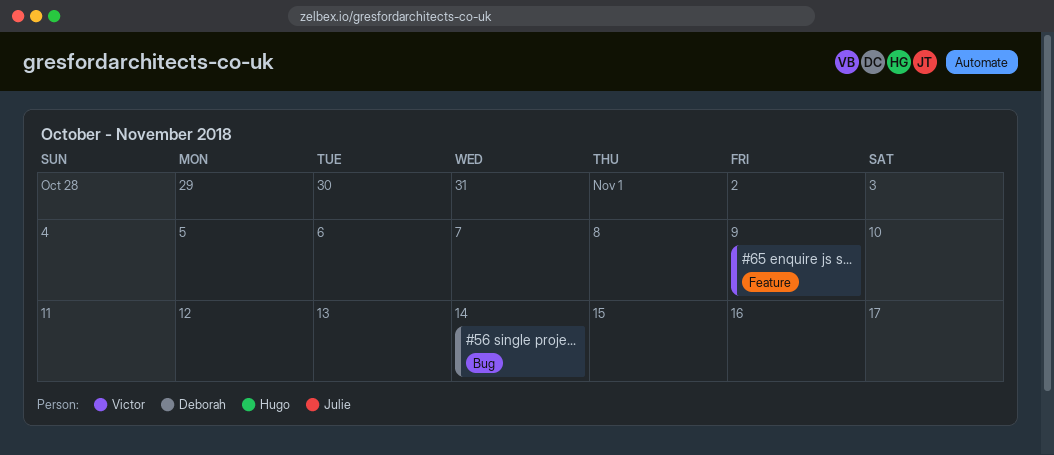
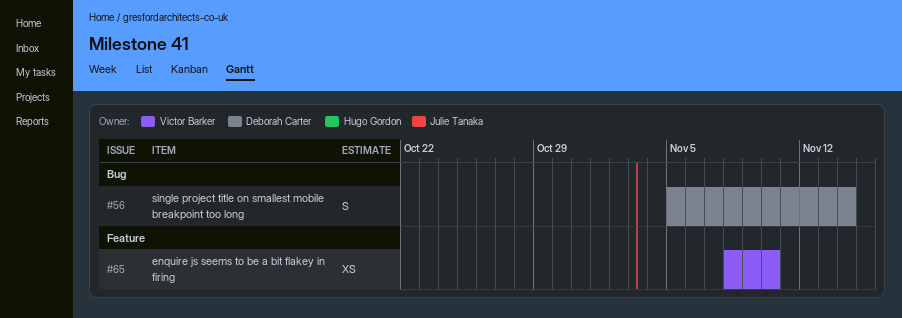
#65, due: Nov 9 -> Nov 10

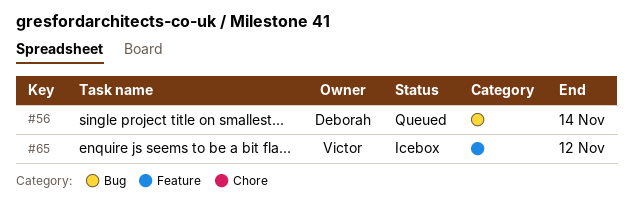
#65, due: Nov 10 -> Nov 12

